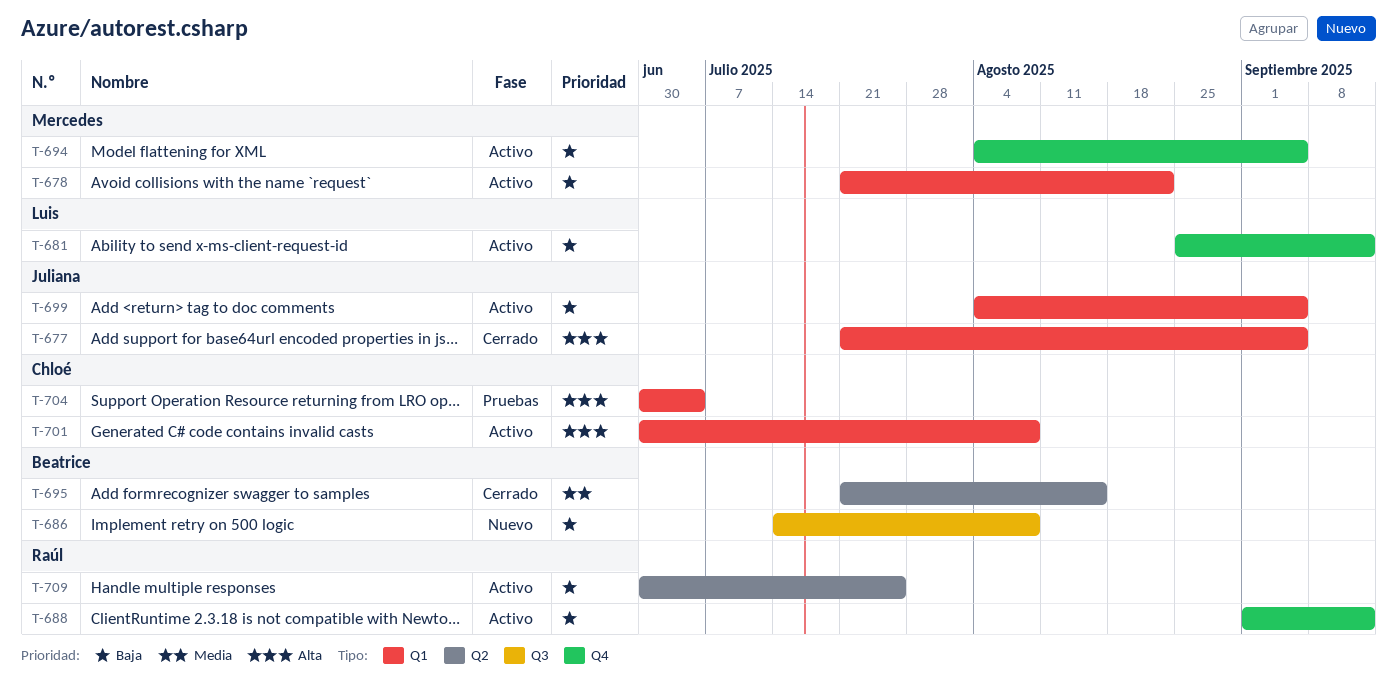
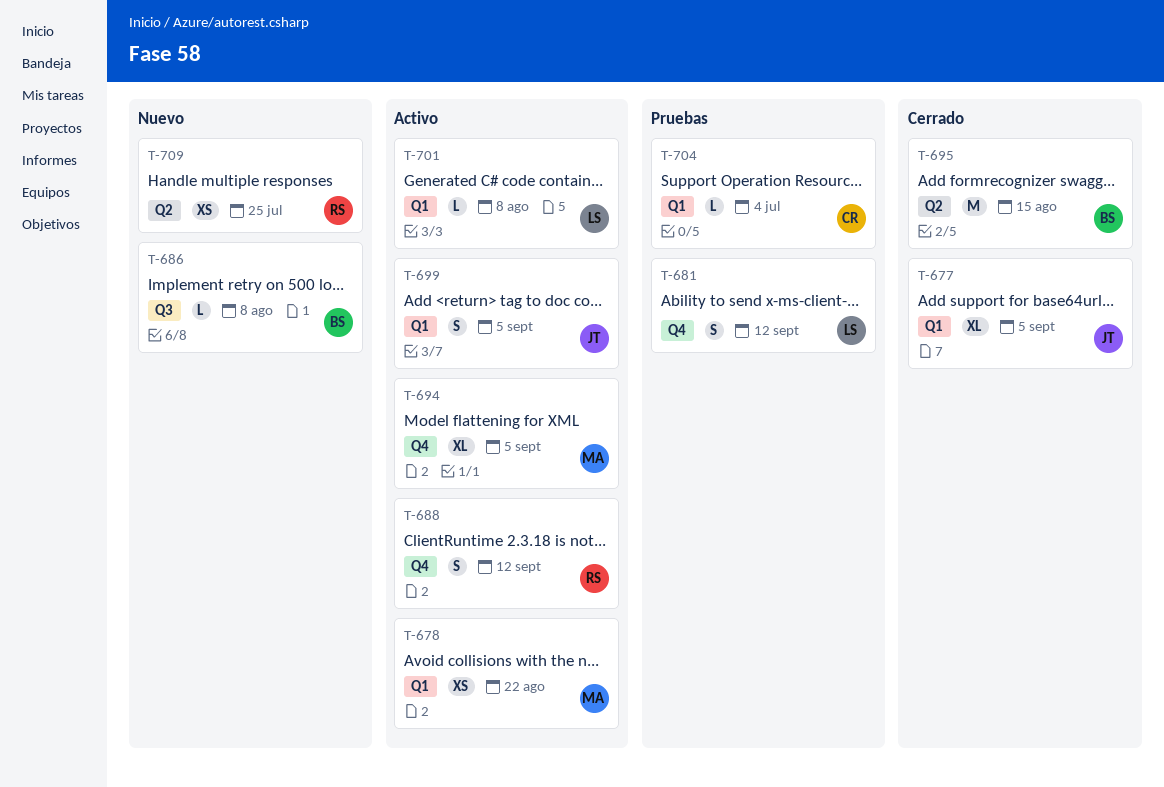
T-681, status: Activo -> Pruebas
T-701, owner: Chloé -> Luis
T-709, status: Activo -> Nuevo

